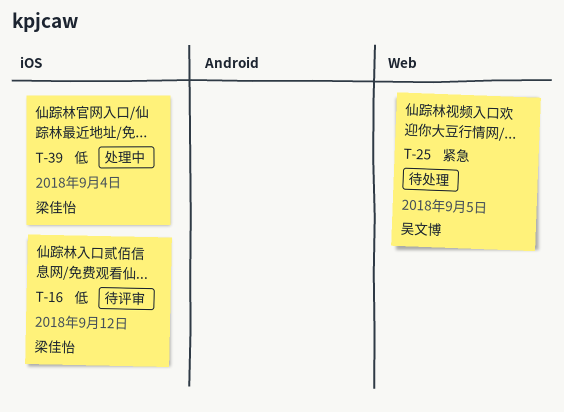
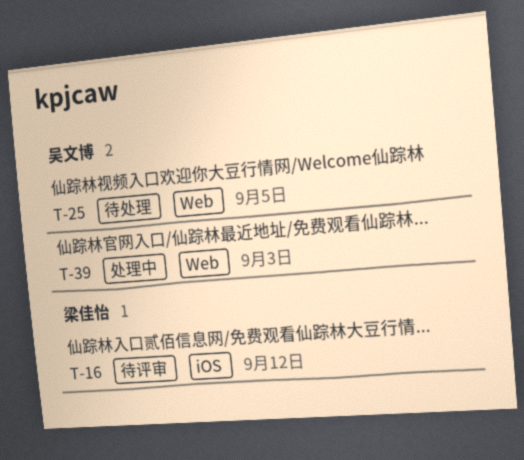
T-39, owner: 梁佳怡 -> 吴文博
T-39, label: iOS -> Web
T-39, due: Sep 4 -> Sep 3

